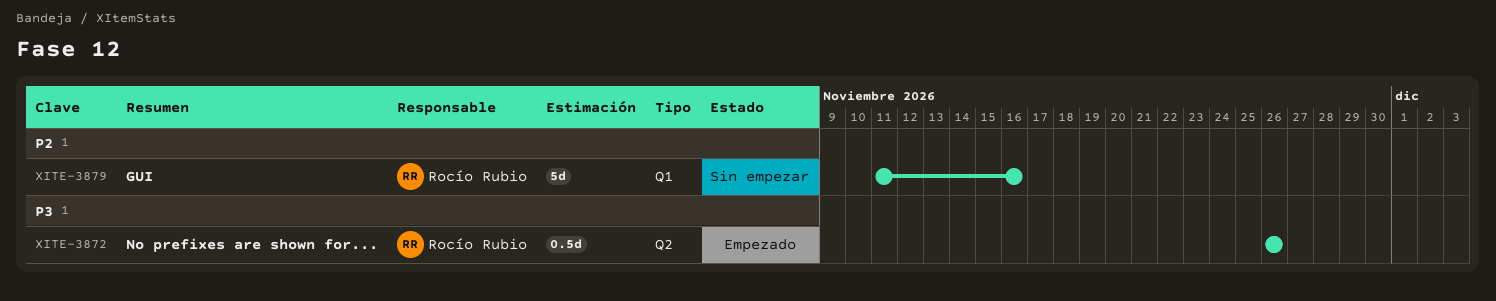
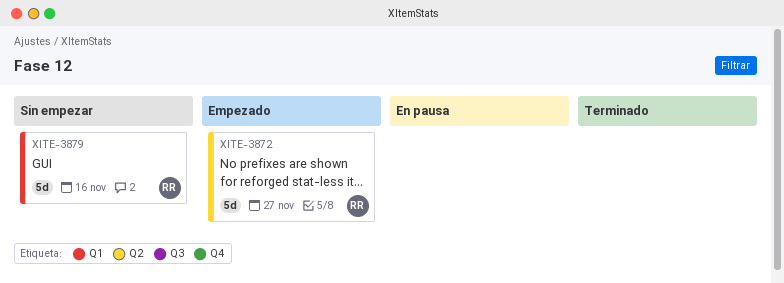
XITE-3872, estimate: 0.5d -> 5d
XITE-3872, due: Nov 26 -> Nov 27

